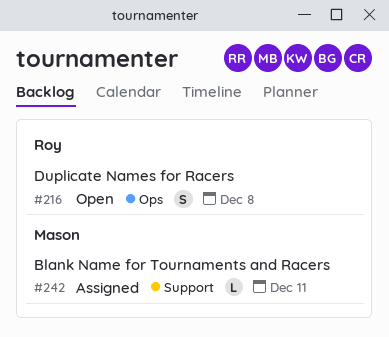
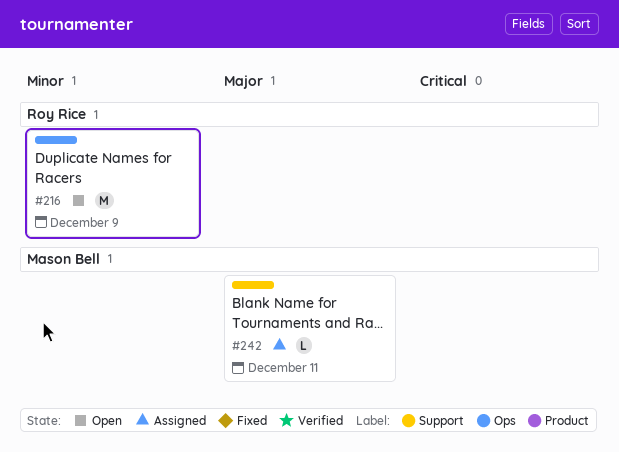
#216, estimate: S -> M
#216, due: Dec 8 -> Dec 9

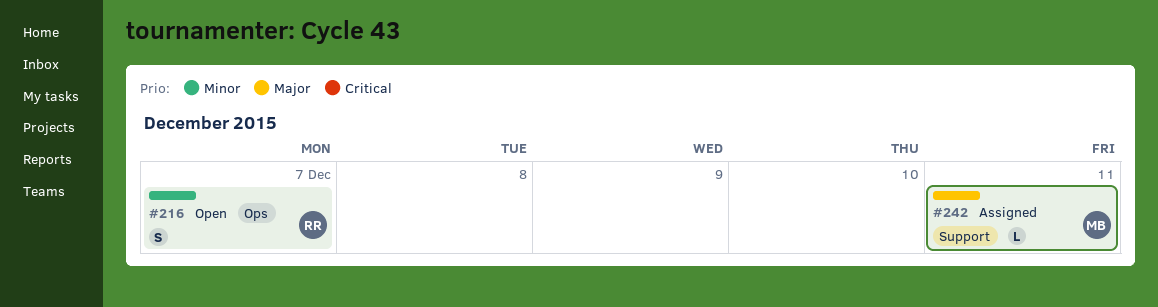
#216, estimate: M -> S
#216, due: Dec 9 -> Dec 7

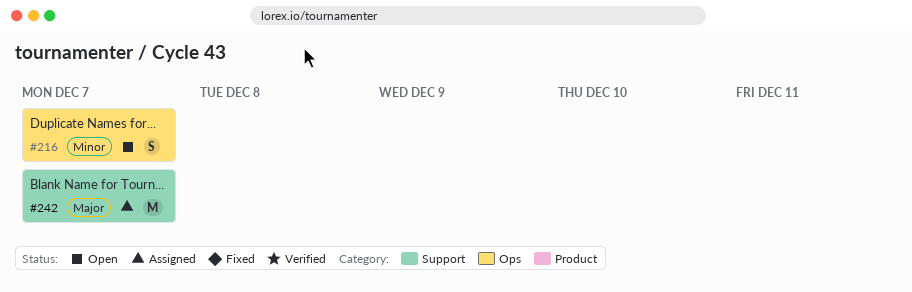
#242, estimate: L -> M
#242, due: Dec 11 -> Dec 7

